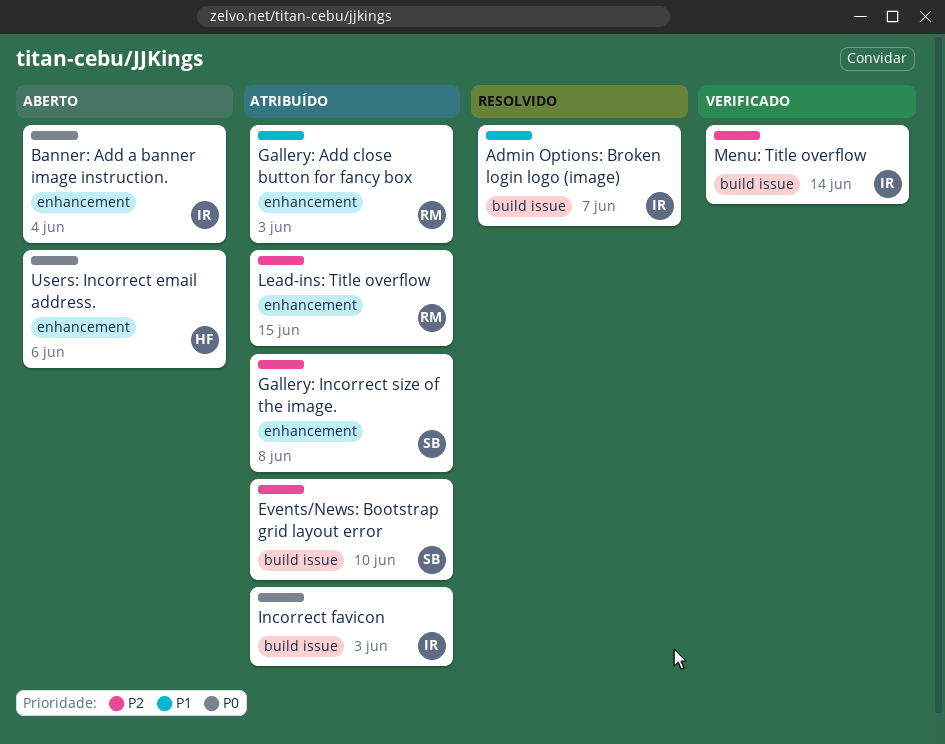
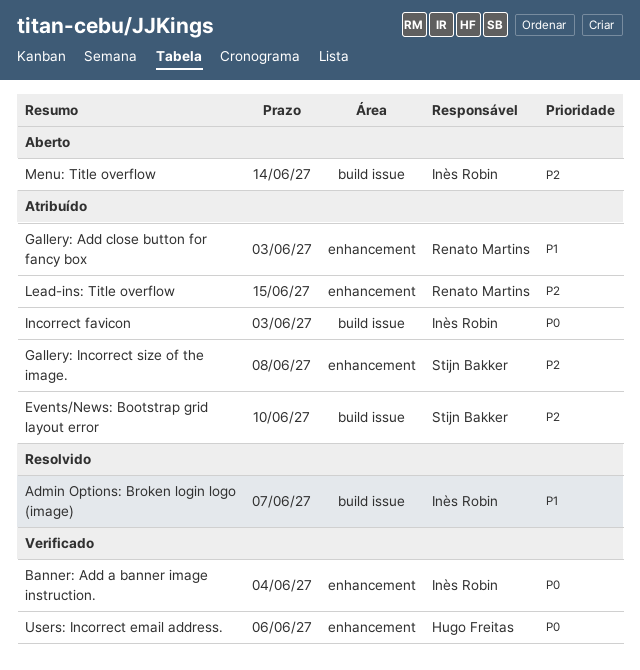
Banner: Add a banner image instruction., status: Aberto -> Verificado
Menu: Title overflow, status: Verificado -> Aberto
Users: Incorrect email address., status: Aberto -> Verificado

